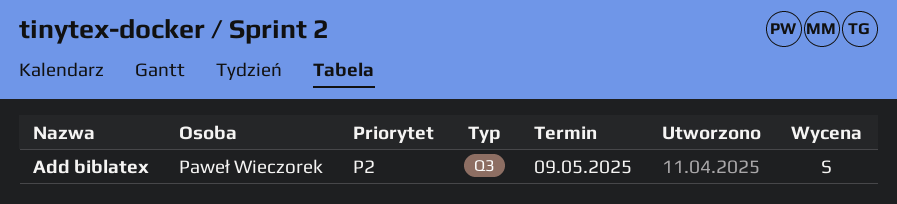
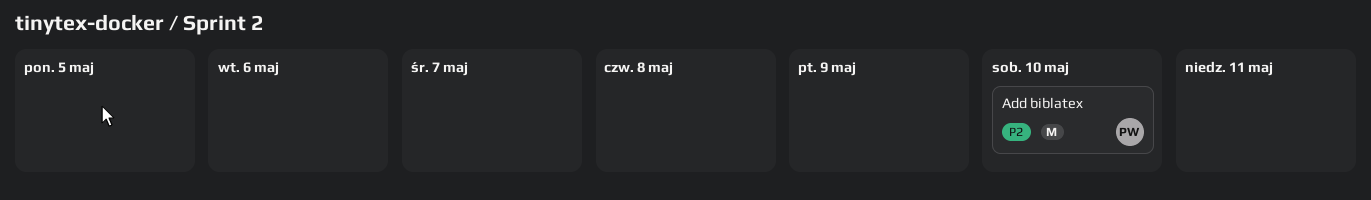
Add biblatex, estimate: S -> M
Add biblatex, due: May 9 -> May 10

